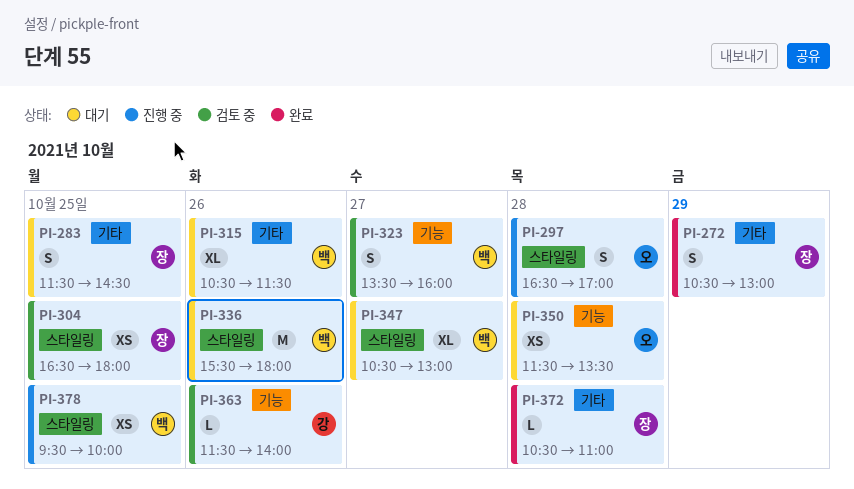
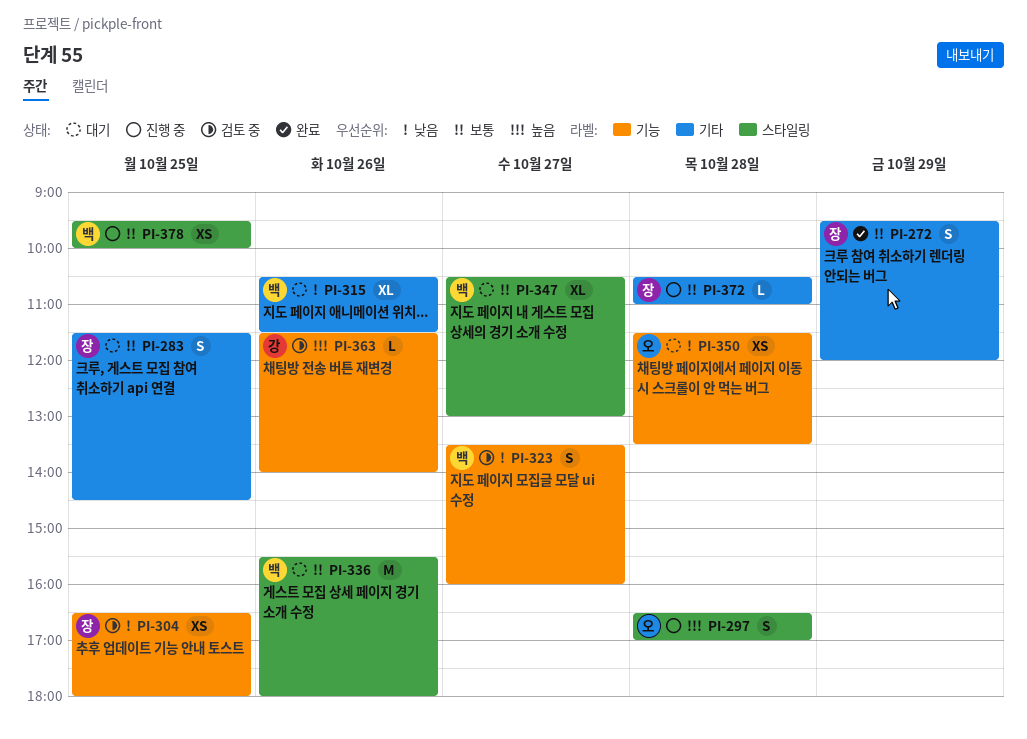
PI-272, begins: 10:30 -> 09:30
PI-272, ends: 13:00 -> 12:00
PI-304, label: 스타일링 -> 기능
PI-372, status: 완료 -> 진행 중

